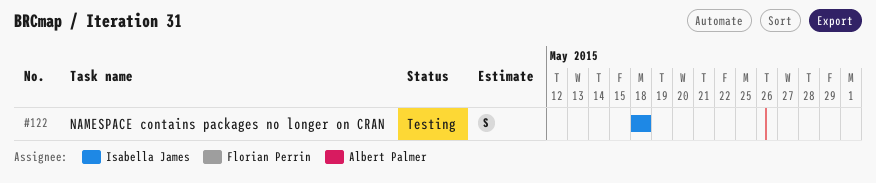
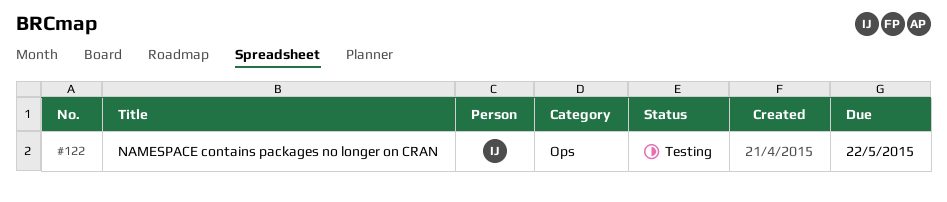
#122, due: May 18 -> May 22

